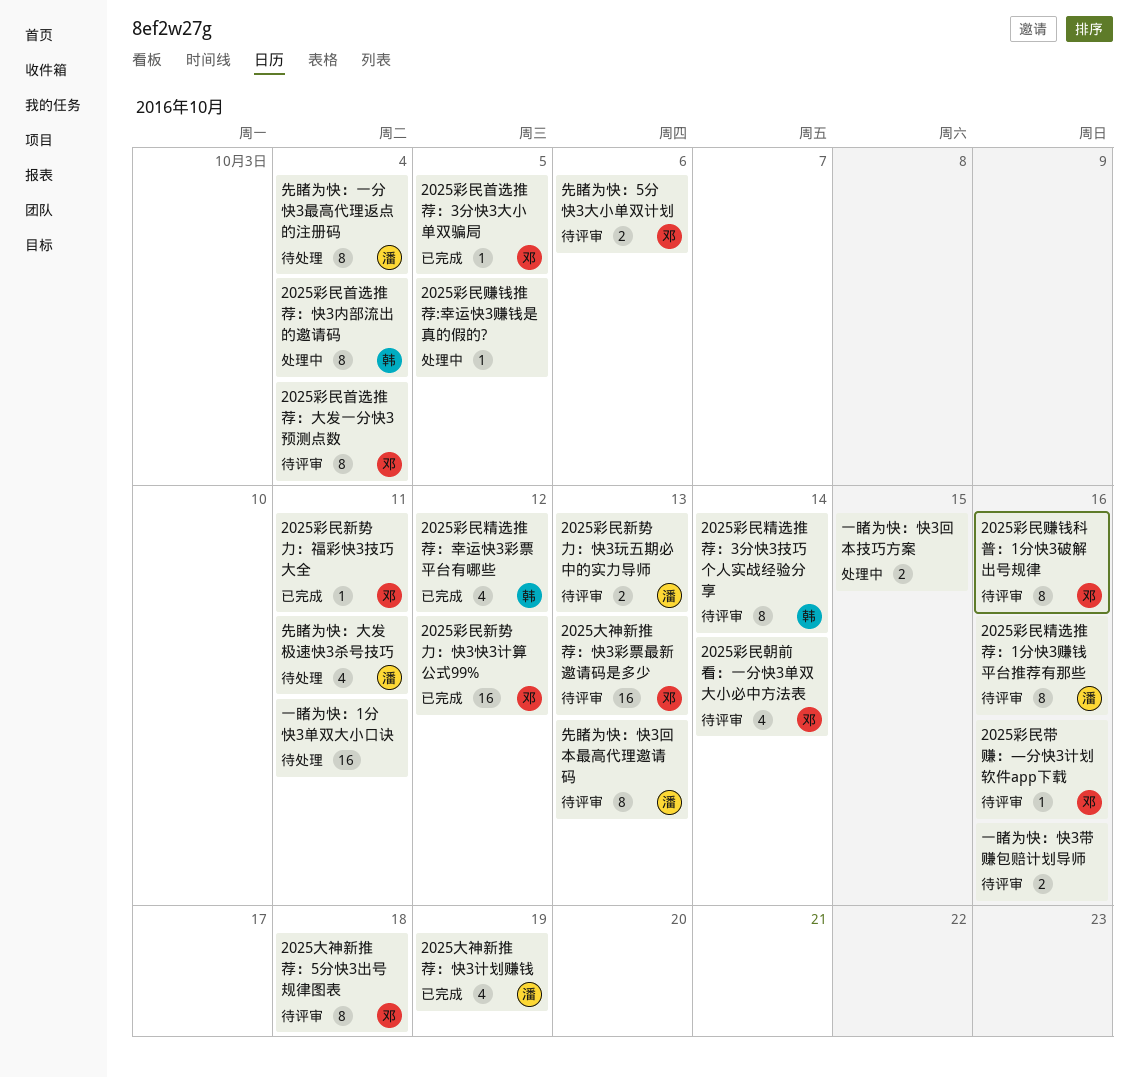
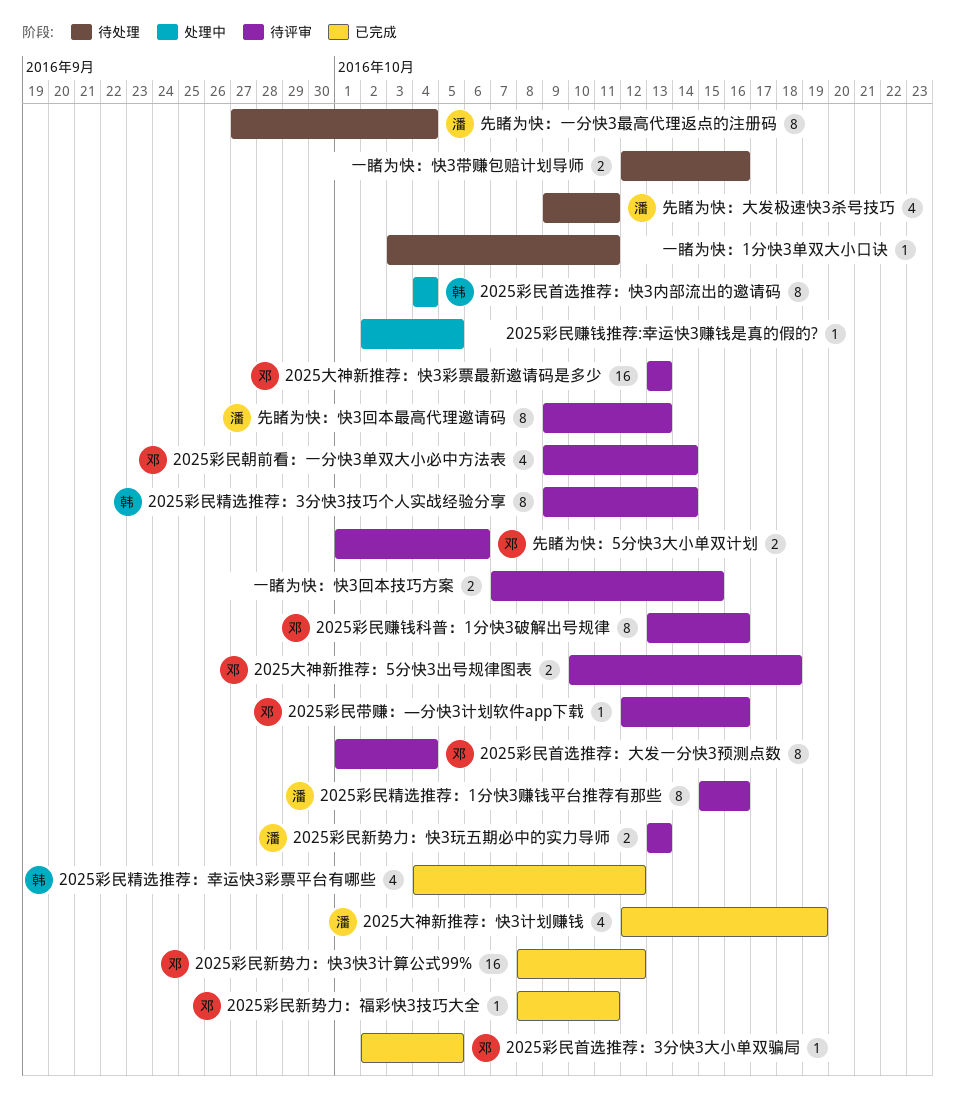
2025大神新推荐：5分快3出号规律图表, estimate: 8 -> 2
一睹为快：1分快3单双大小口诀, estimate: 16 -> 1
一睹为快：快3回本技巧方案, status: 处理中 -> 待评审
一睹为快：快3带赚包赔计划导师, status: 待评审 -> 待处理

